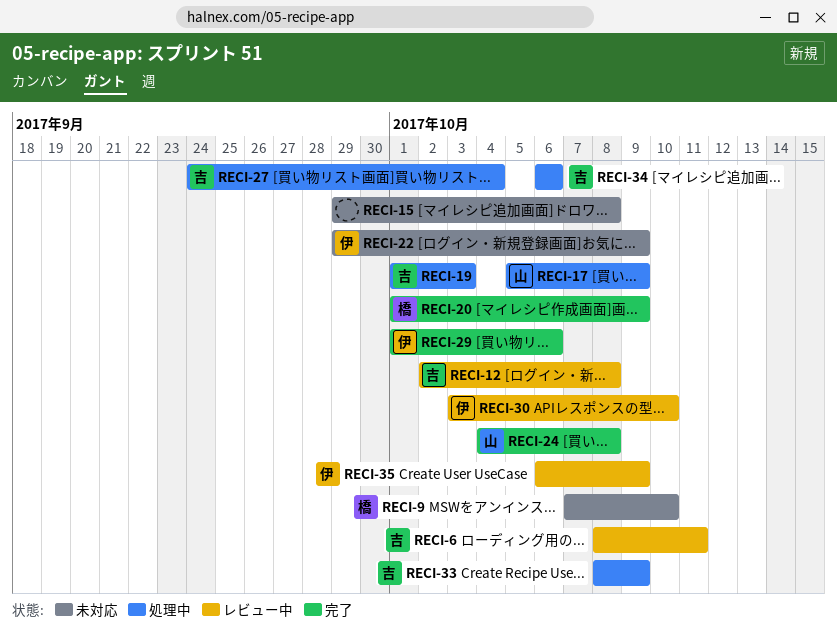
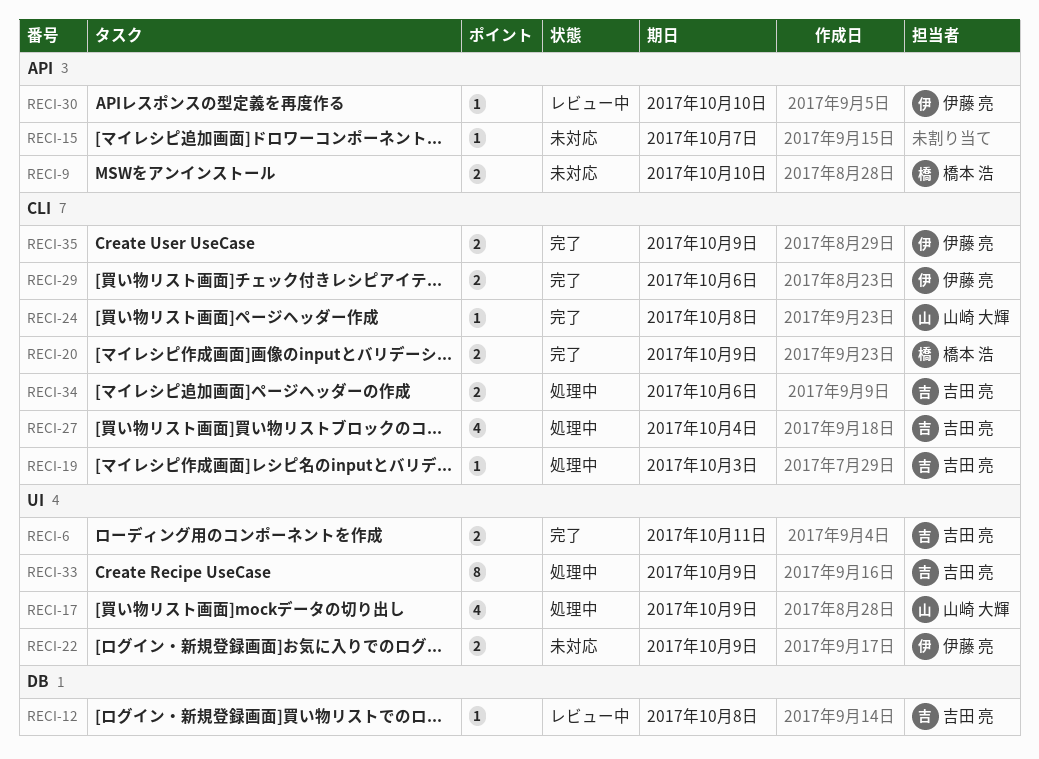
RECI-6, status: レビュー中 -> 完了
RECI-15, due: Oct 8 -> Oct 7
RECI-35, status: レビュー中 -> 完了

